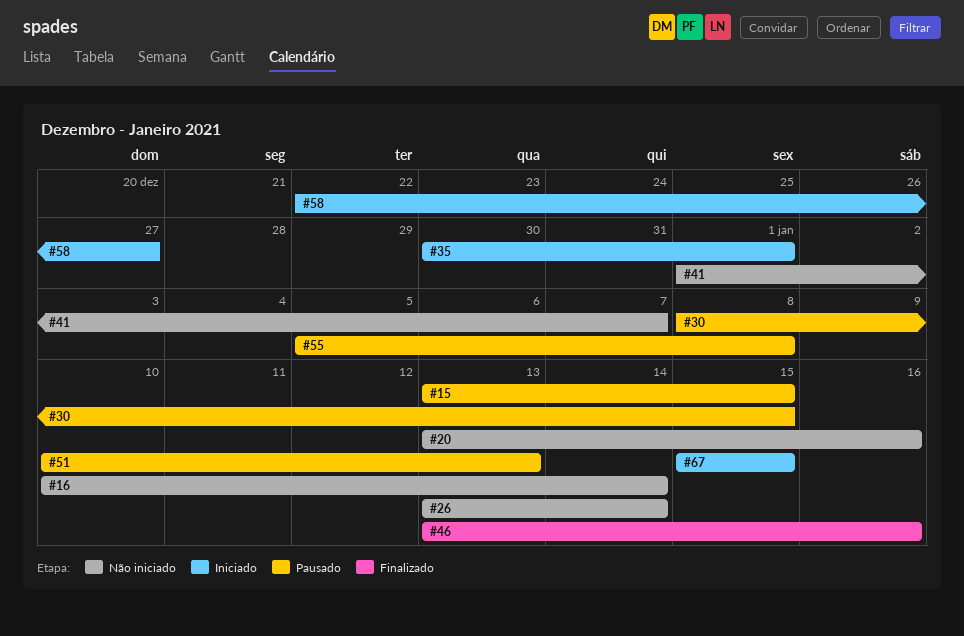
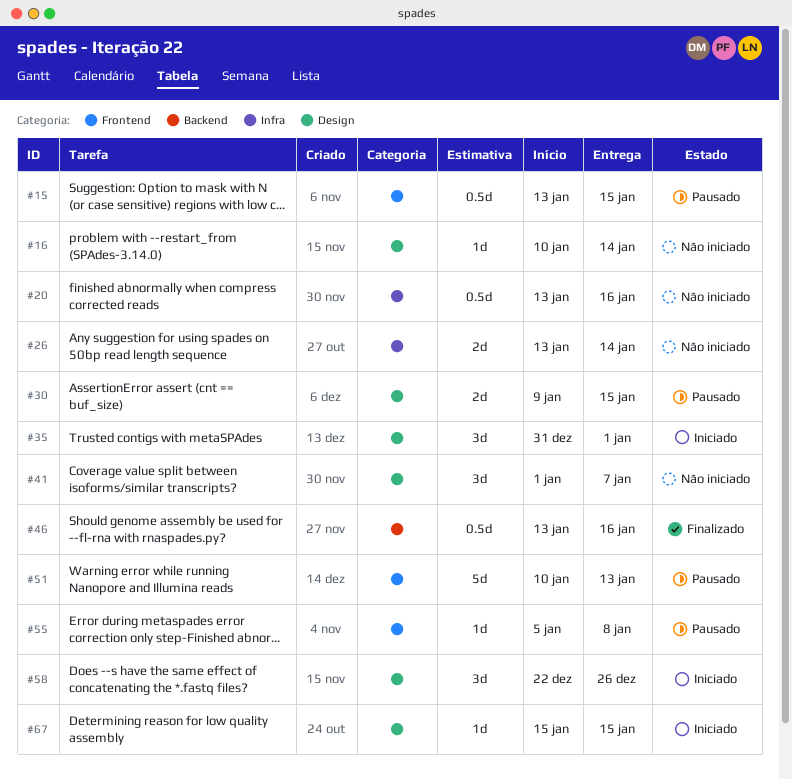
#30, start: Jan 8 -> Jan 9
#35, start: Dec 30 -> Dec 31
#58, due: Dec 27 -> Dec 26

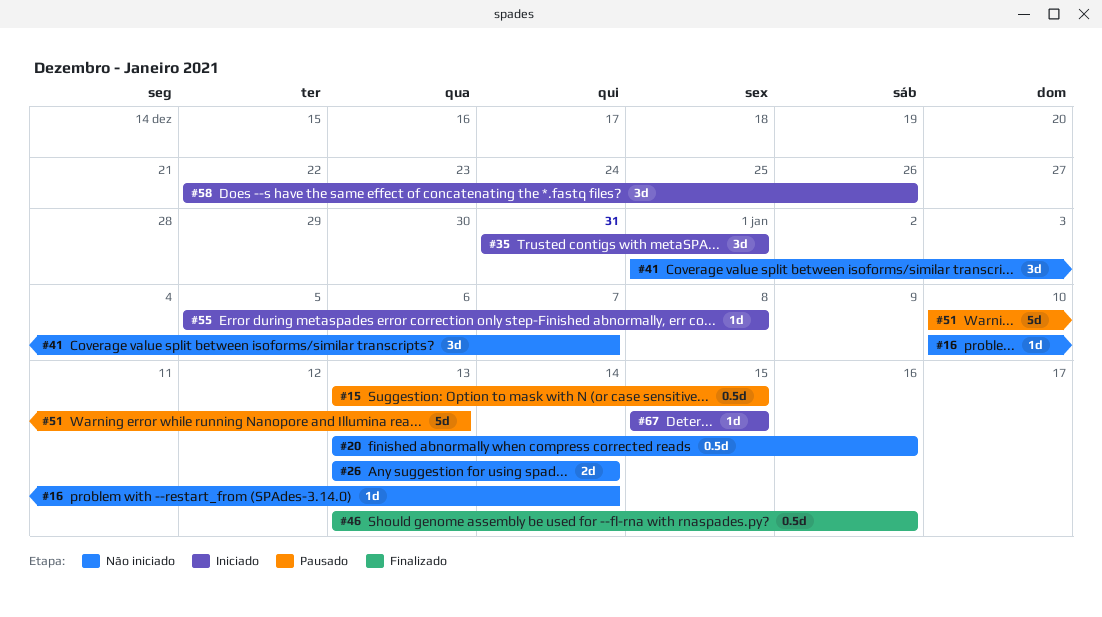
#30: present -> none
#55, status: Pausado -> Iniciado

